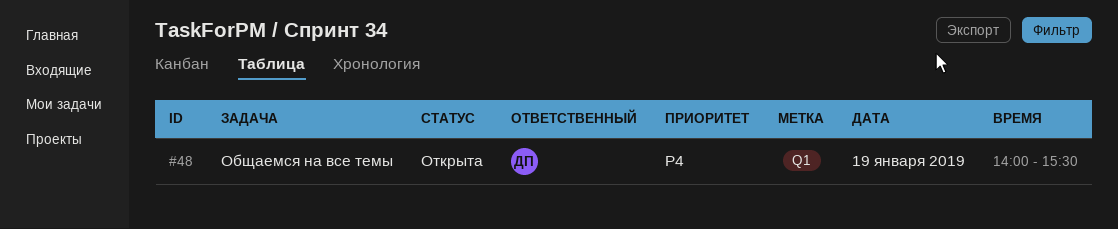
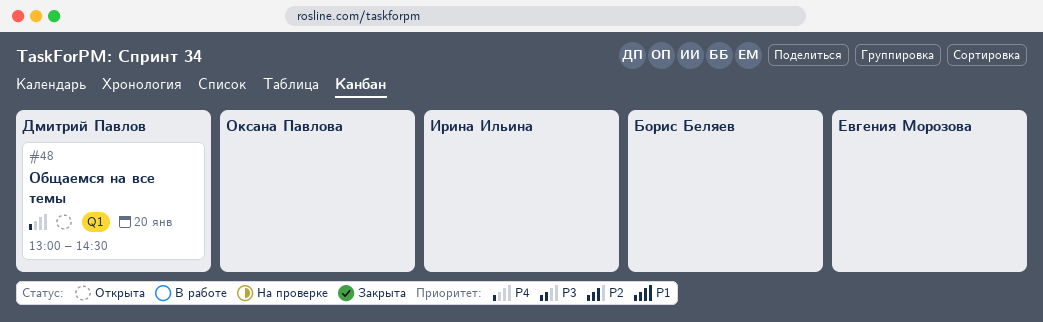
#48, day: Jan 19 -> Jan 20
#48, begins: 14:00 -> 13:00
#48, ends: 15:30 -> 14:30

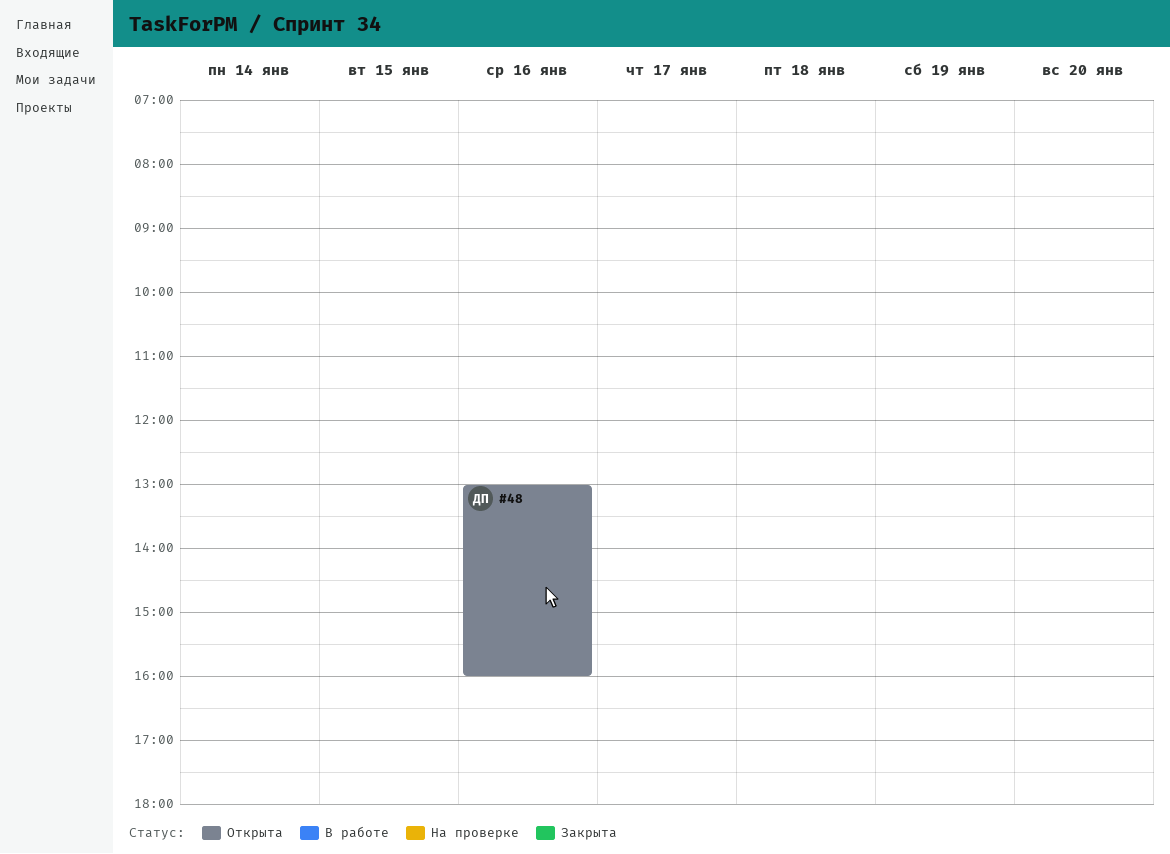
#48, day: Jan 20 -> Jan 16
#48, ends: 14:30 -> 16:00

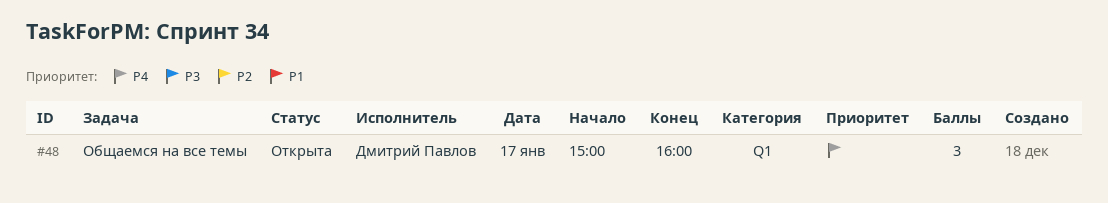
#48, day: Jan 16 -> Jan 17
#48, begins: 13:00 -> 15:00

